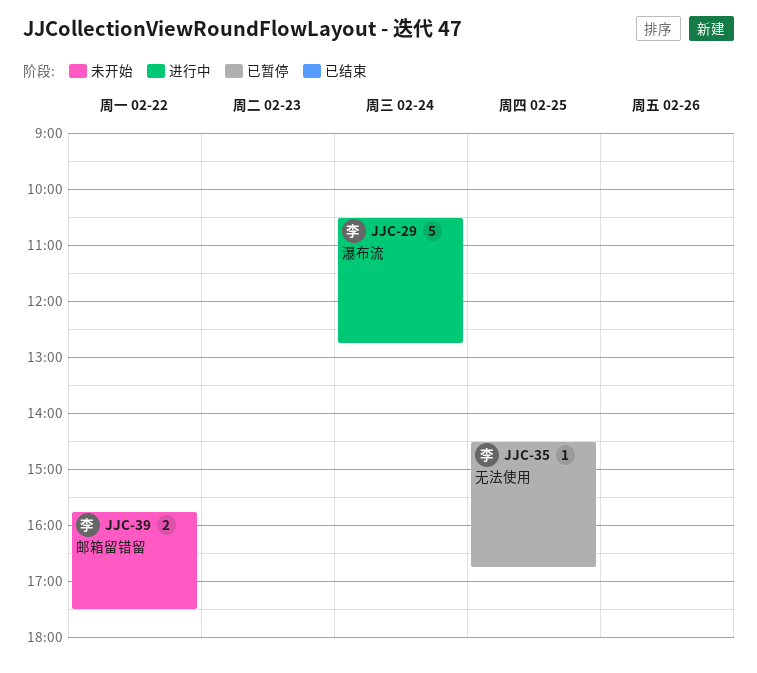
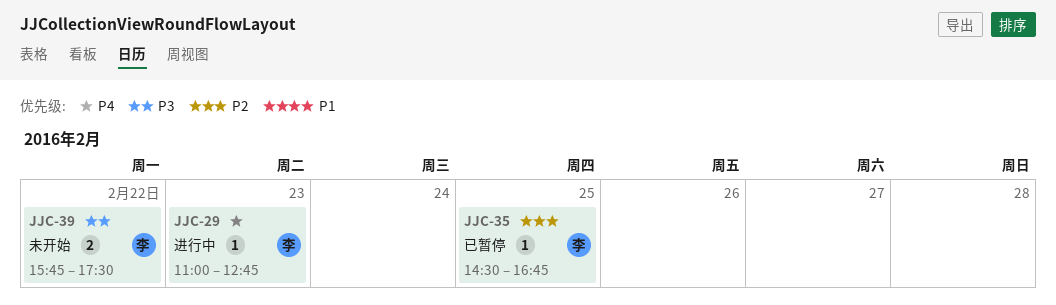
JJC-29, estimate: 5 -> 1
JJC-29, day: Feb 24 -> Feb 23
JJC-29, begins: 10:30 -> 11:00

